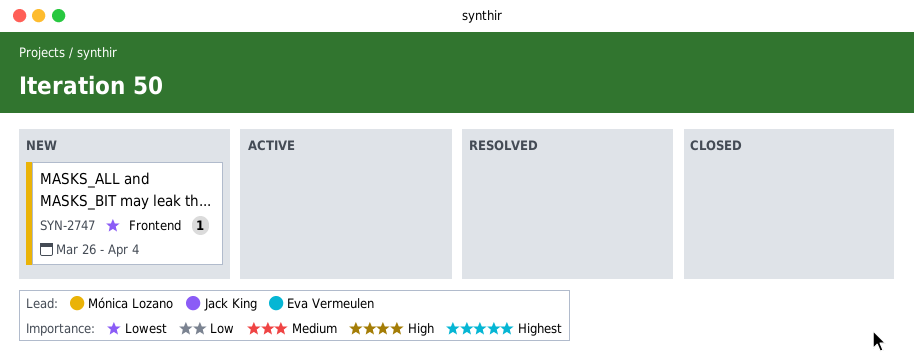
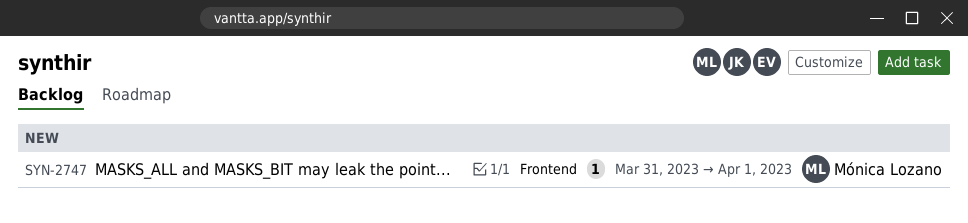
SYN-2747, start: Mar 26 -> Mar 31
SYN-2747, due: Apr 4 -> Apr 1

